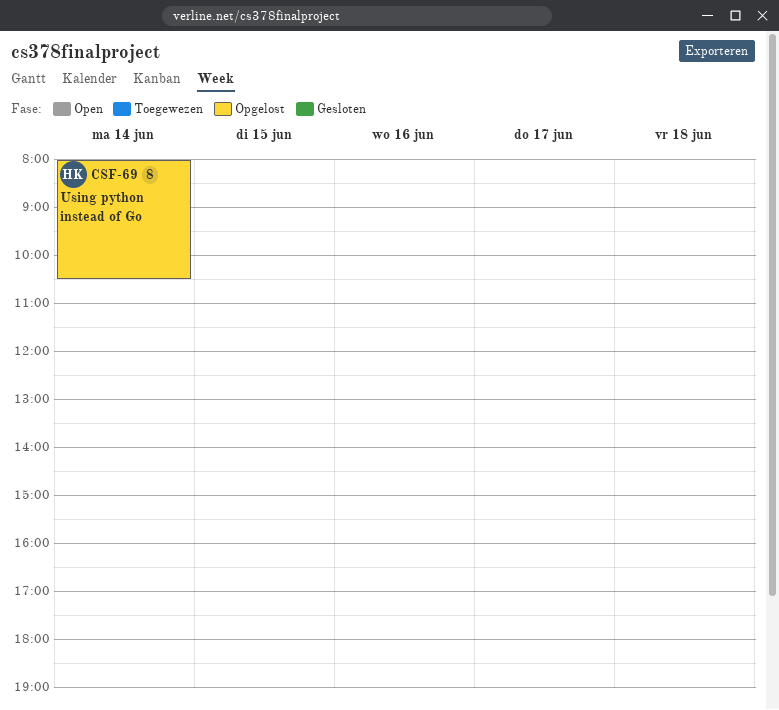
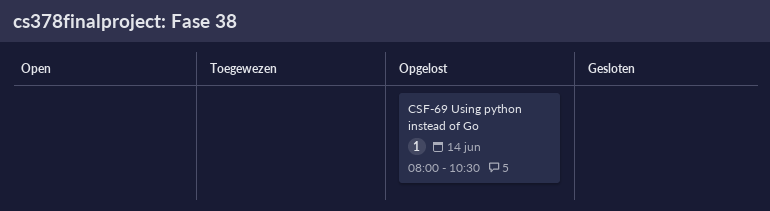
CSF-69, estimate: 8 -> 1

